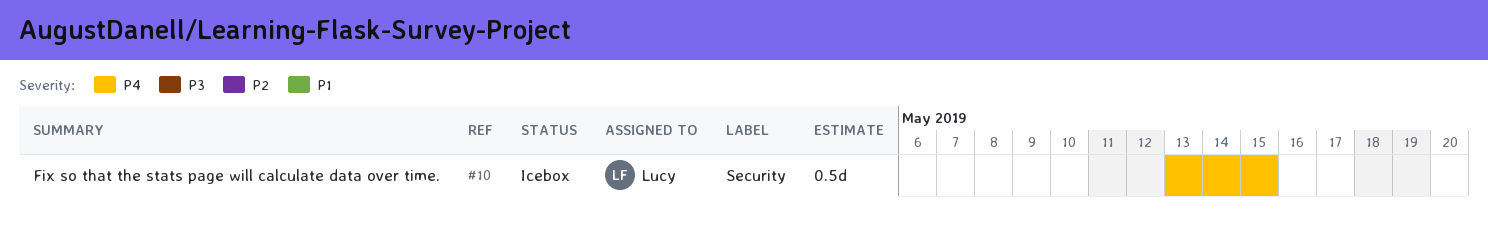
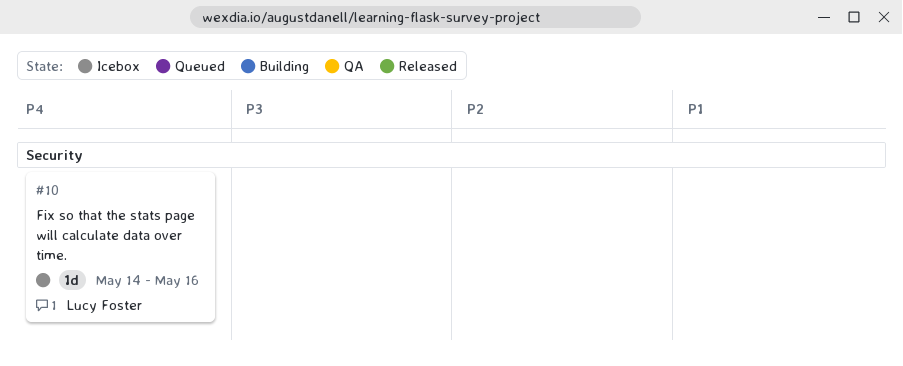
#10, estimate: 0.5d -> 1d
#10, start: May 13 -> May 14
#10, due: May 15 -> May 16

